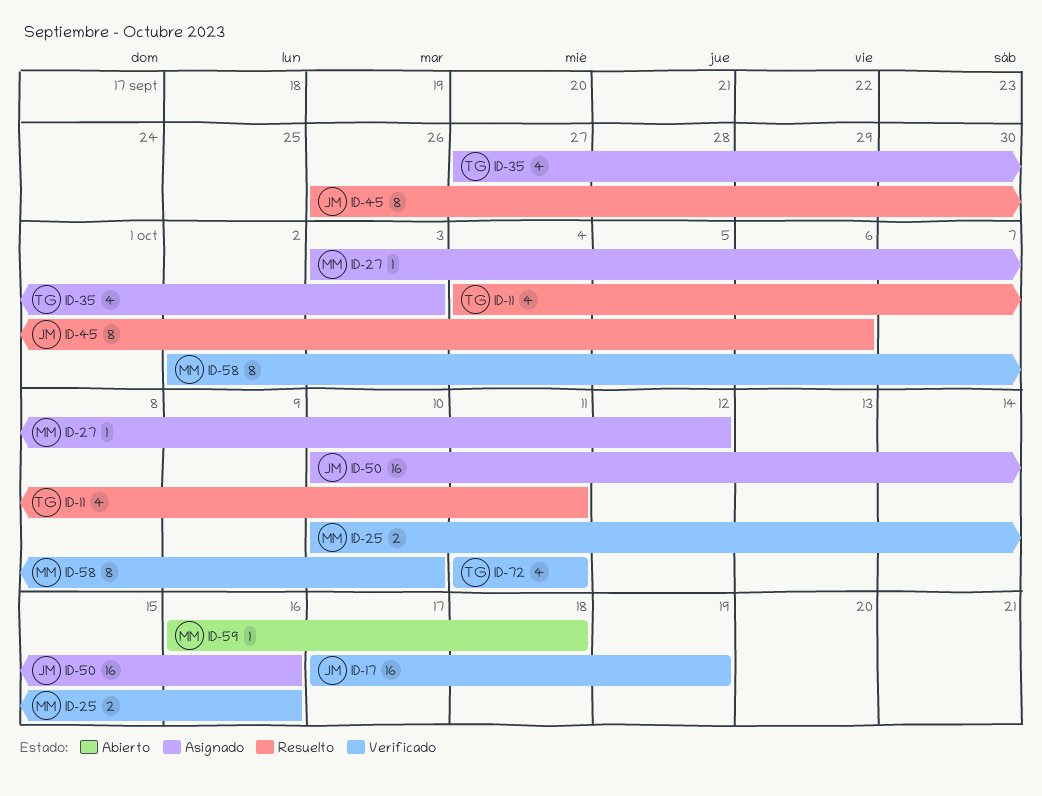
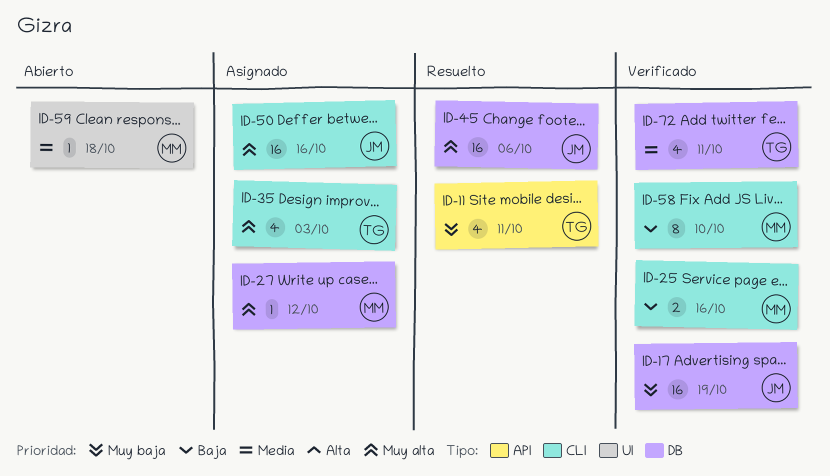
ID-45, estimate: 8 -> 16

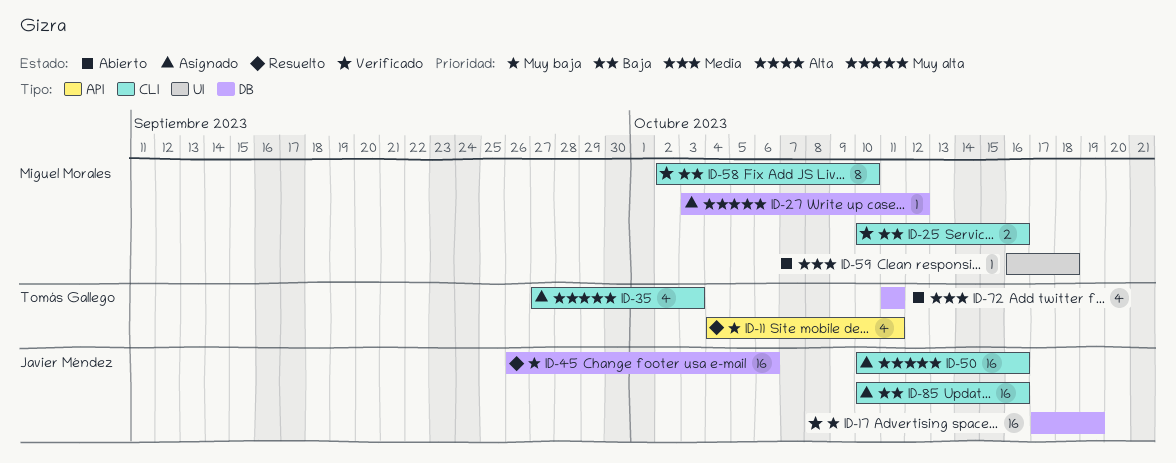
ID-45, priority: Muy alta -> Muy baja
ID-72, status: Verificado -> Abierto
ID-85: none -> present

